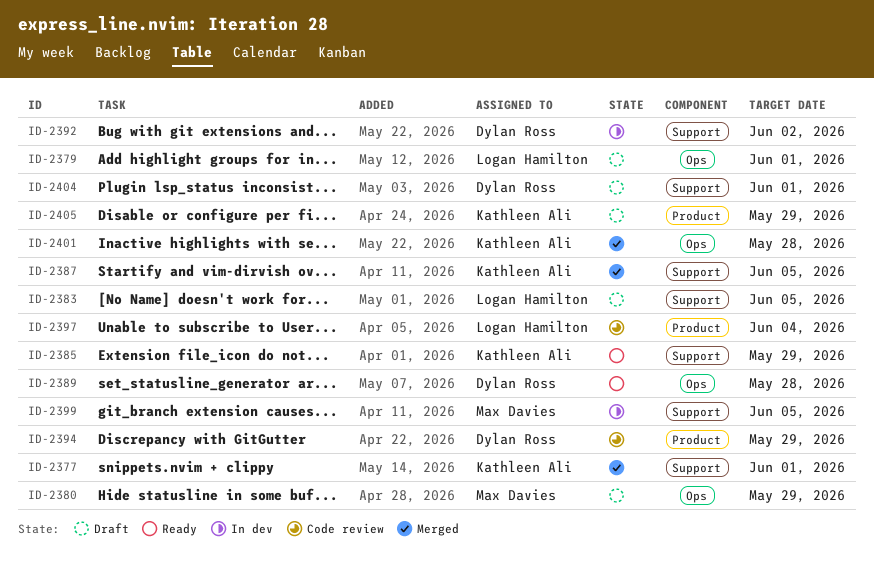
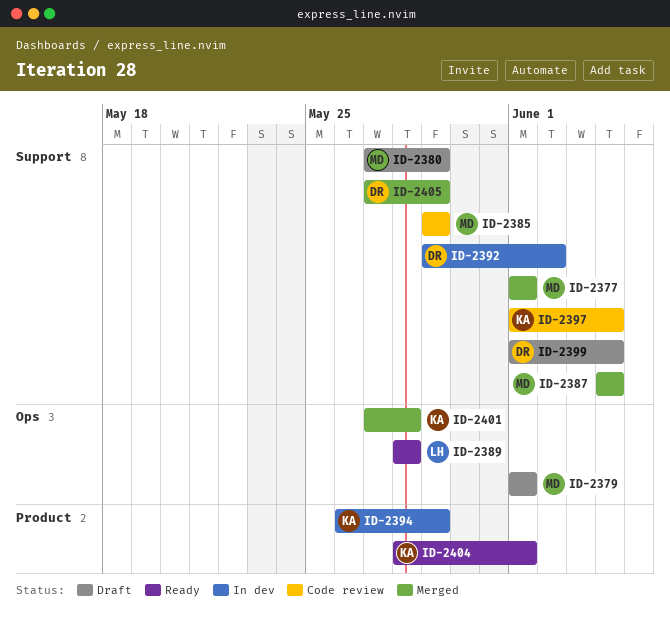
ID-2377, owner: Kathleen Ali -> Max Davies
ID-2379, owner: Logan Hamilton -> Max Davies
ID-2380, label: Ops -> Support
ID-2383: present -> none
ID-2385, status: Ready -> Code review
ID-2385, owner: Kathleen Ali -> Max Davies
ID-2387, owner: Kathleen Ali -> Max Davies
ID-2387, due: Jun 5 -> Jun 4
ID-2389, owner: Dylan Ross -> Logan Hamilton
ID-2394, status: Code review -> In dev
ID-2394, owner: Dylan Ross -> Kathleen Ali
ID-2397, owner: Logan Hamilton -> Kathleen Ali
ID-2397, label: Product -> Support
ID-2399, status: In dev -> Draft
ID-2399, owner: Max Davies -> Dylan Ross
ID-2399, due: Jun 5 -> Jun 4
ID-2404, status: Draft -> Ready
ID-2404, owner: Dylan Ross -> Kathleen Ali
ID-2404, label: Support -> Product
ID-2405, status: Draft -> Merged
ID-2405, owner: Kathleen Ali -> Dylan Ross
ID-2405, label: Product -> Support

